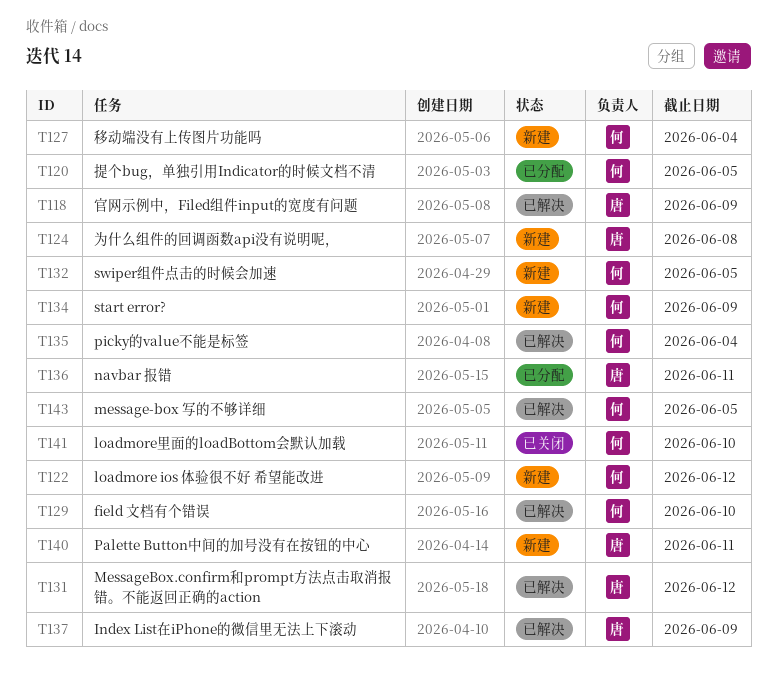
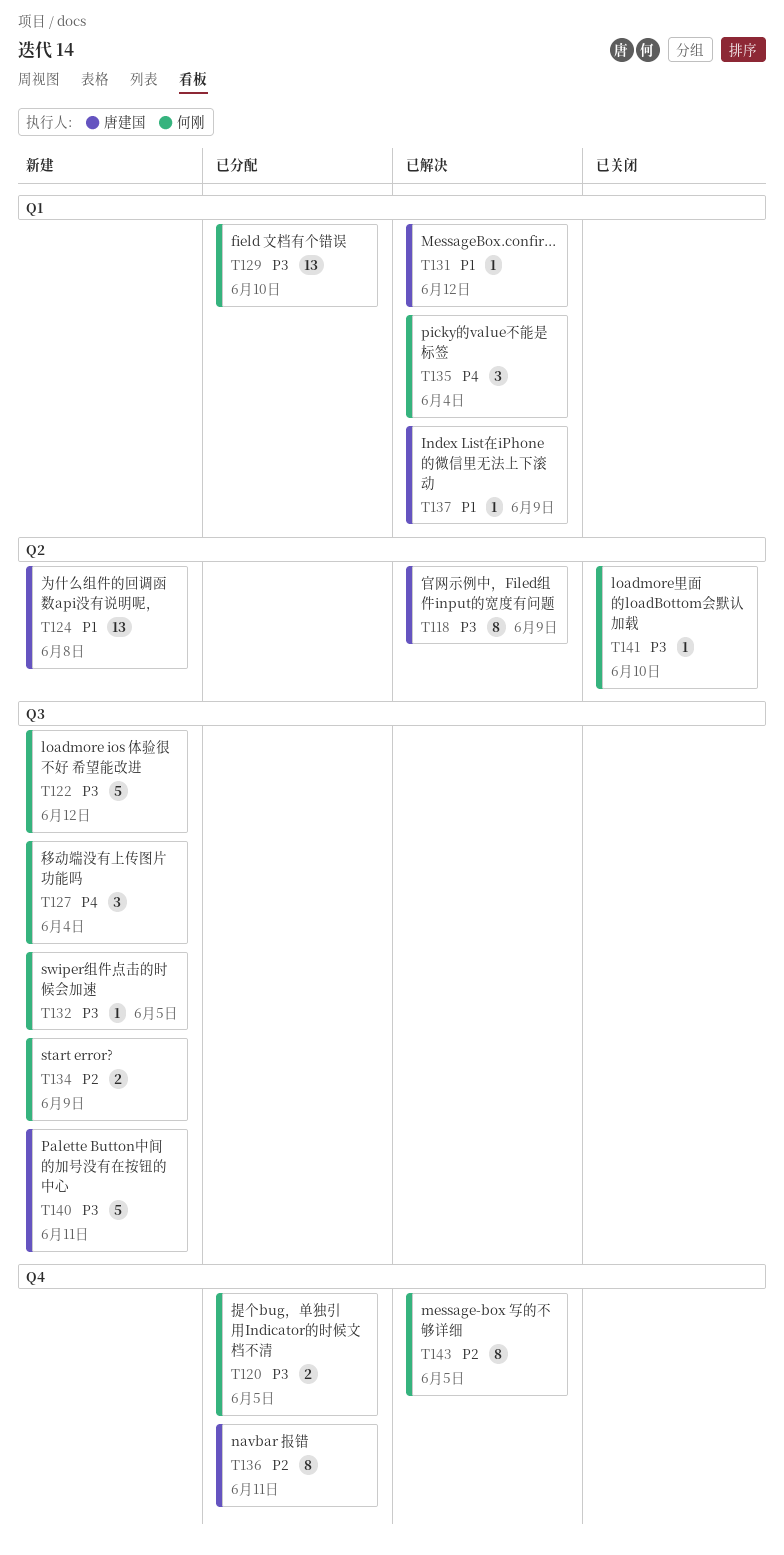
T129, status: 已解决 -> 已分配

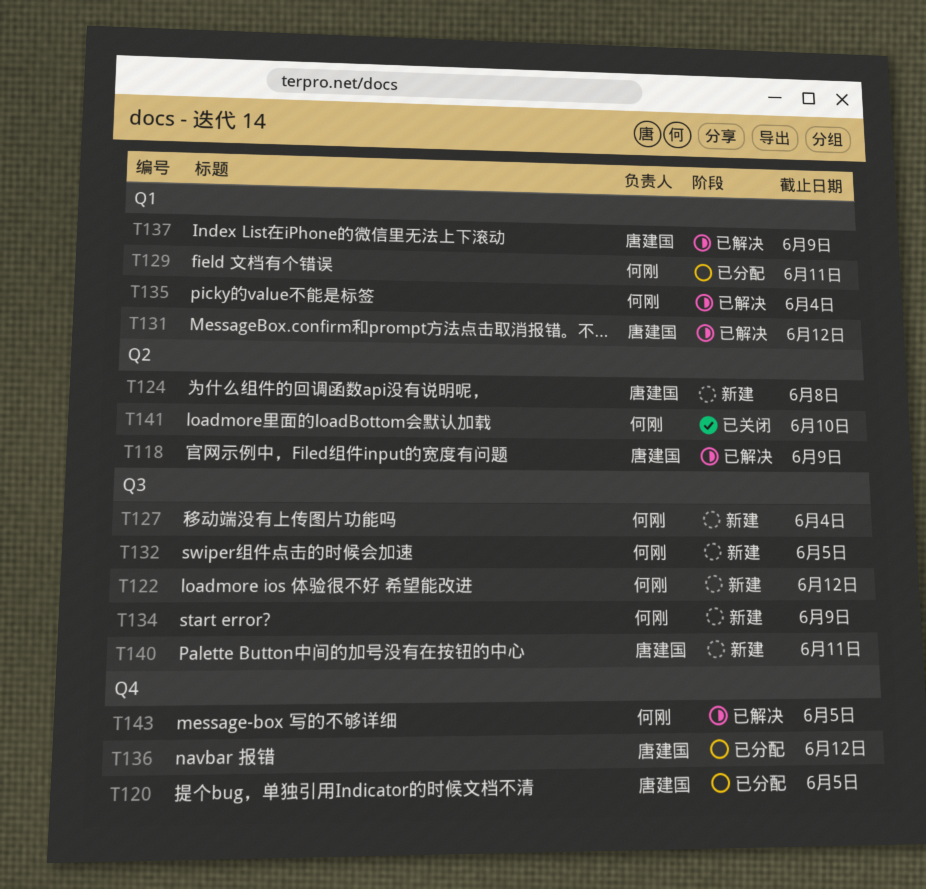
T120, owner: 何刚 -> 唐建国
T129, due: Jun 10 -> Jun 11
T136, due: Jun 11 -> Jun 12

